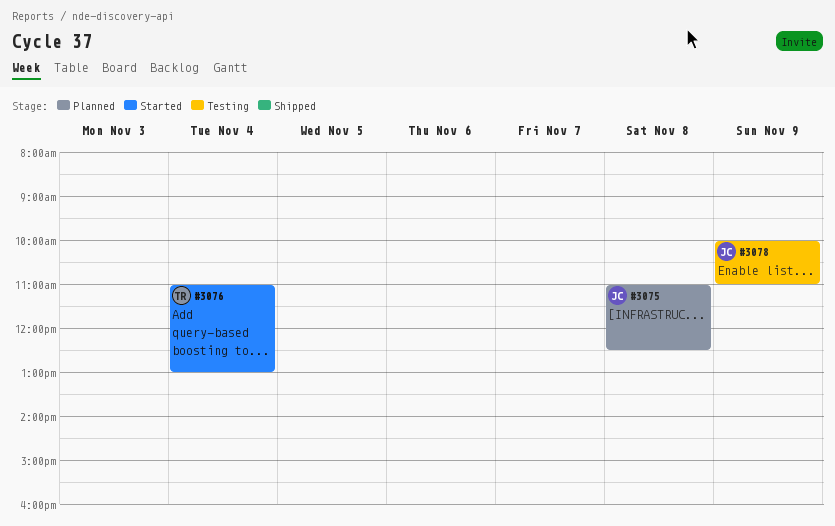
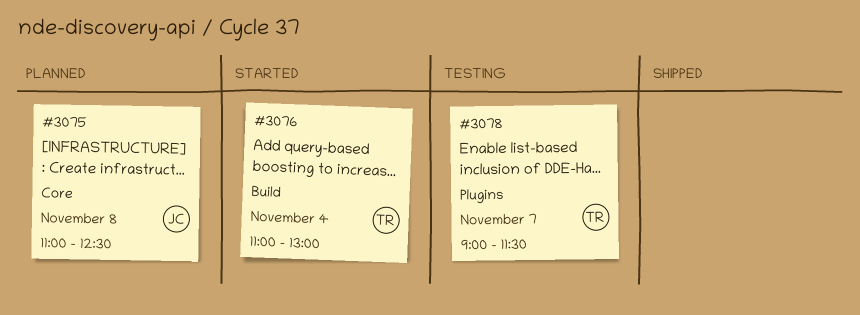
#3078, owner: JC -> TR
#3078, day: Nov 9 -> Nov 7
#3078, begins: 10:00 -> 09:00
#3078, ends: 11:00 -> 11:30

